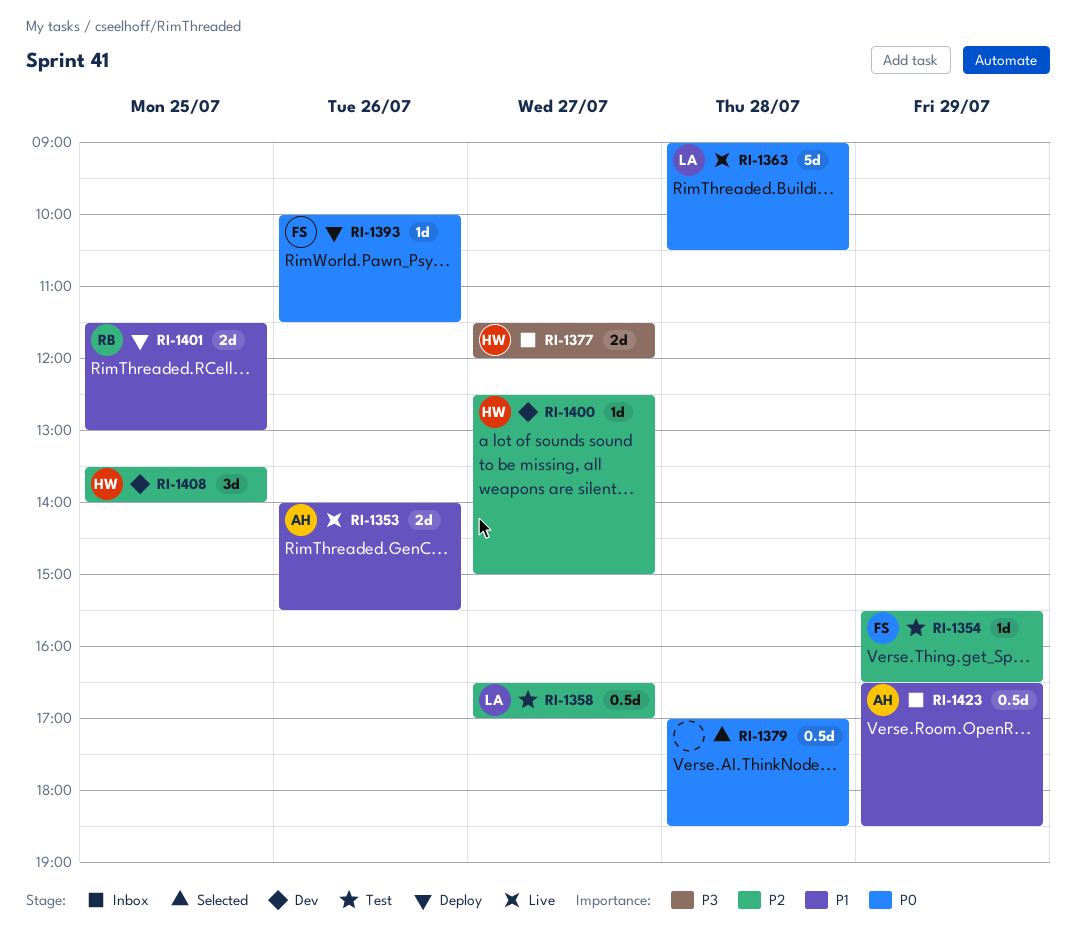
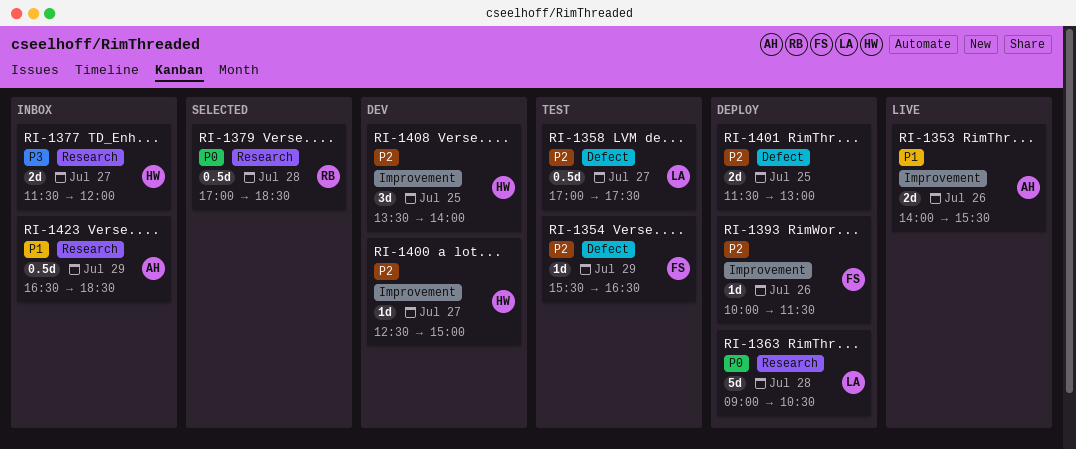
RI-1358, begins: 16:30 -> 17:00
RI-1358, ends: 17:00 -> 17:30
RI-1363, status: Live -> Deploy
RI-1379, owner: none -> RB
RI-1393, priority: P0 -> P2
RI-1401, owner: RB -> none
RI-1401, priority: P1 -> P2

